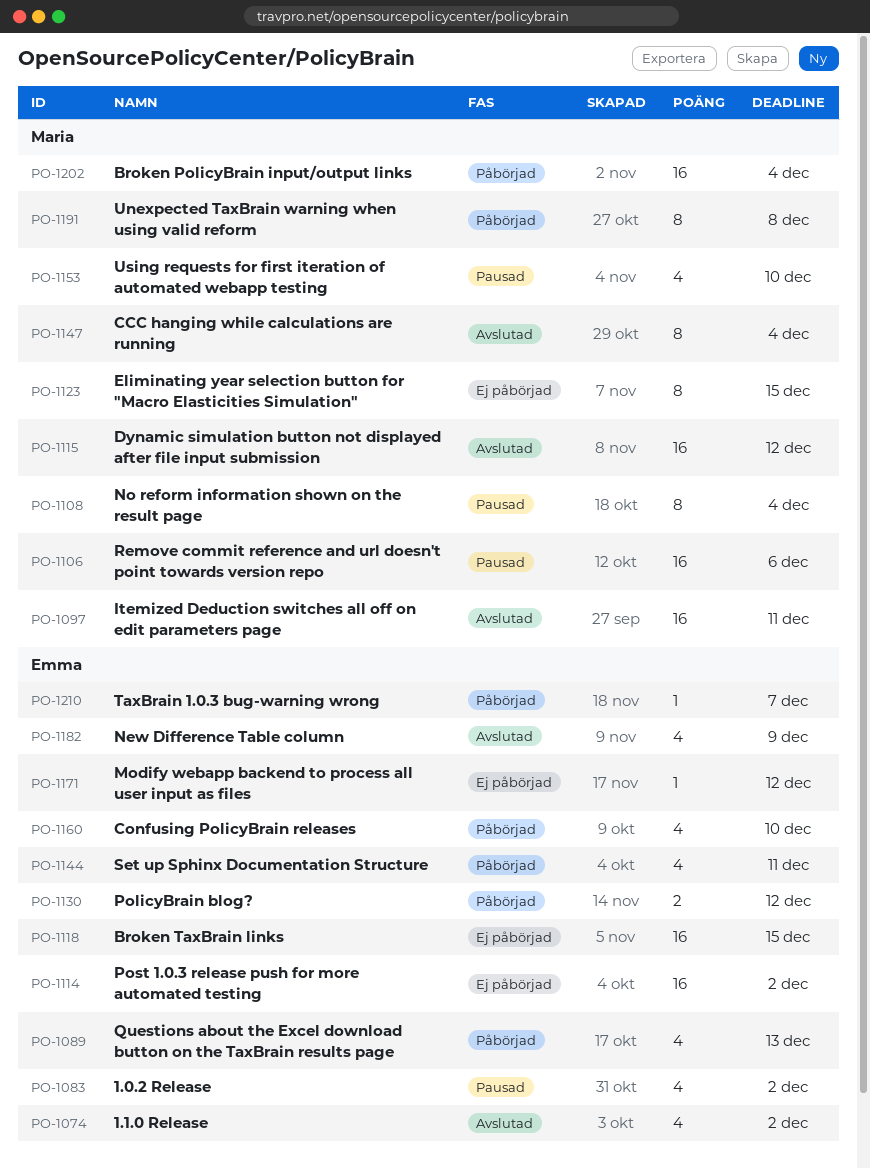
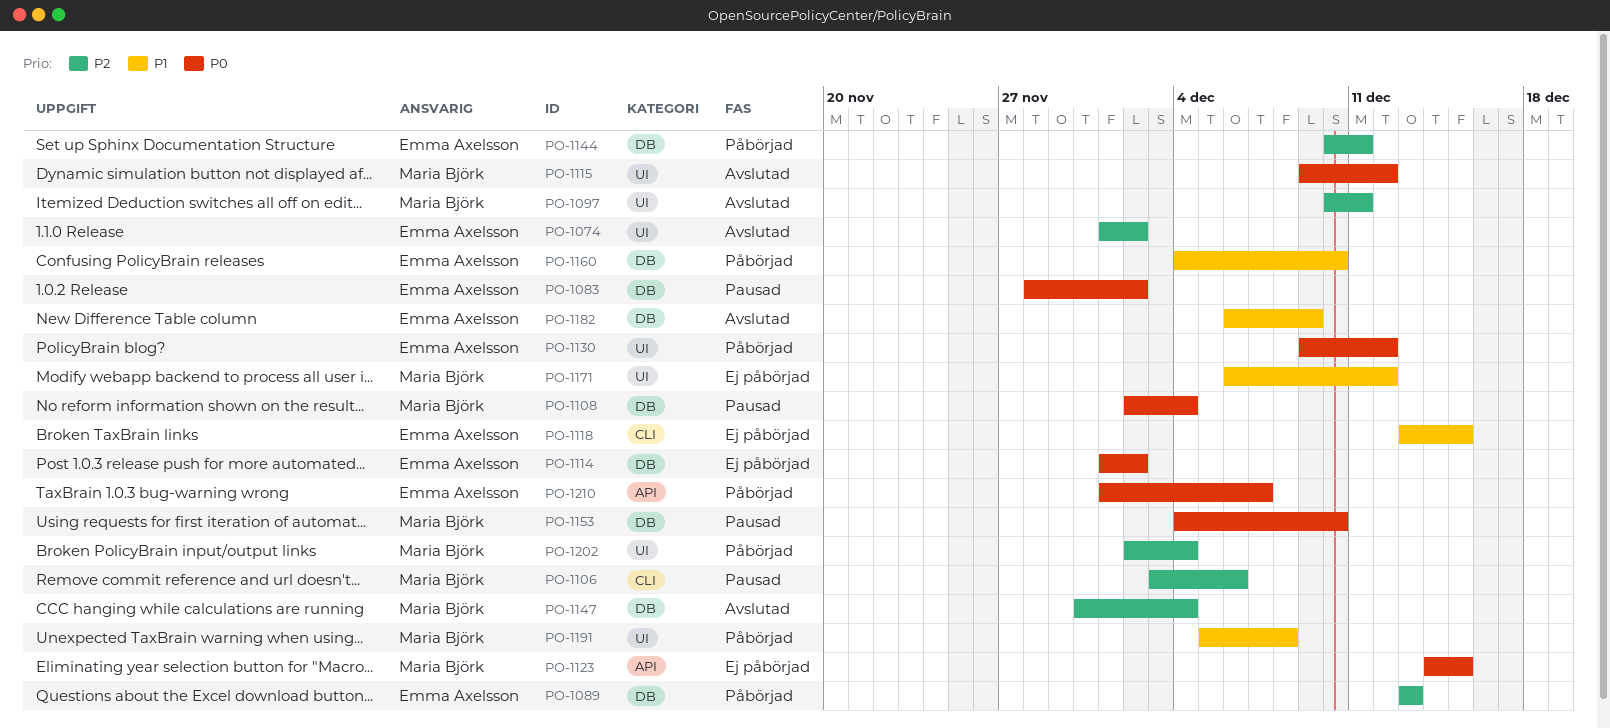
PO-1171, owner: Emma Axelsson -> Maria Björk

